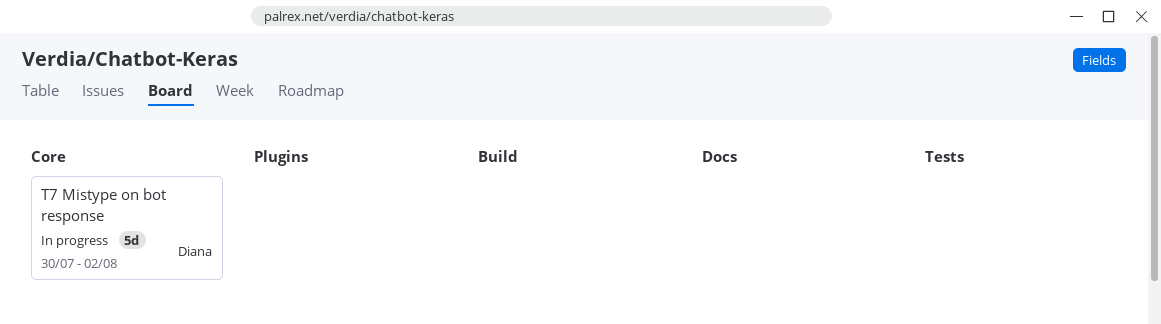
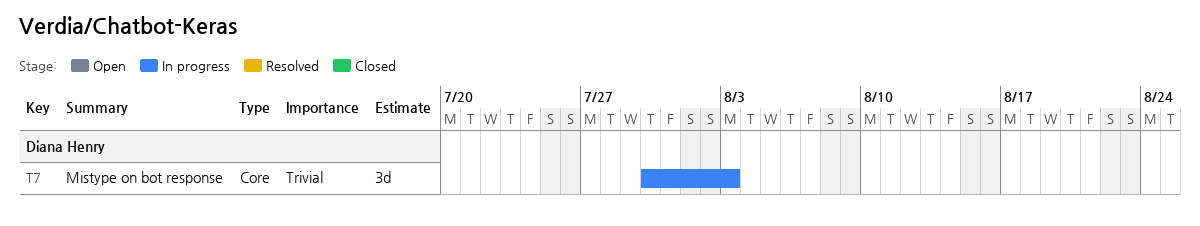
T7, estimate: 5d -> 3d
T7, due: Aug 2 -> Aug 3

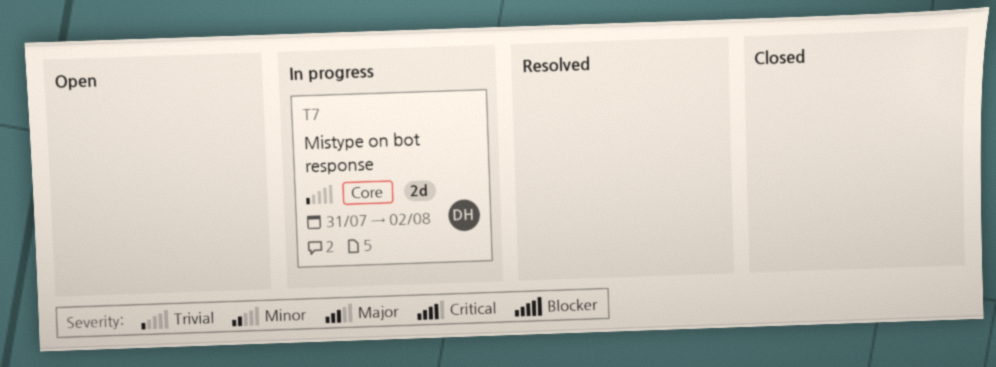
T7, estimate: 3d -> 2d
T7, start: Jul 30 -> Jul 31
T7, due: Aug 3 -> Aug 2

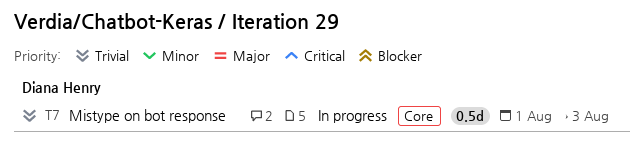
T7, estimate: 2d -> 0.5d
T7, start: Jul 31 -> Aug 1
T7, due: Aug 2 -> Aug 3

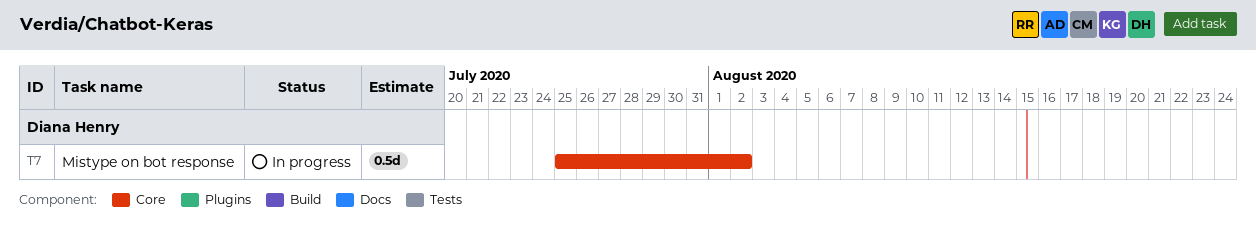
T7, start: Aug 1 -> Jul 25
T7, due: Aug 3 -> Aug 2

